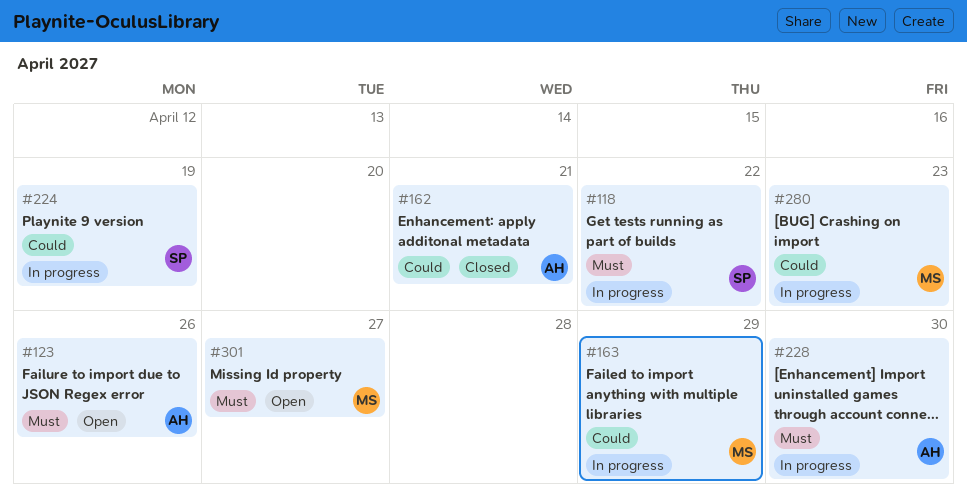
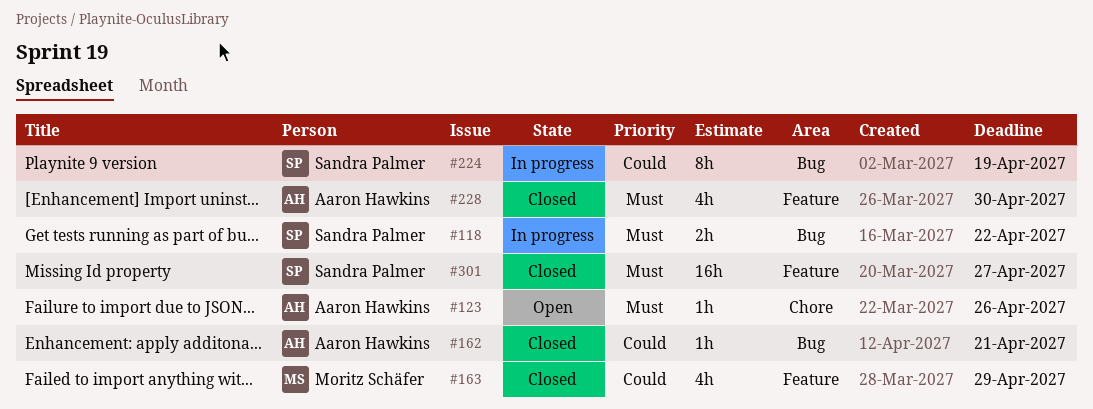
#163, status: In progress -> Closed
#228, status: In progress -> Closed
#280: present -> none
#301, status: Open -> Closed
#301, owner: Moritz Schäfer -> Sandra Palmer

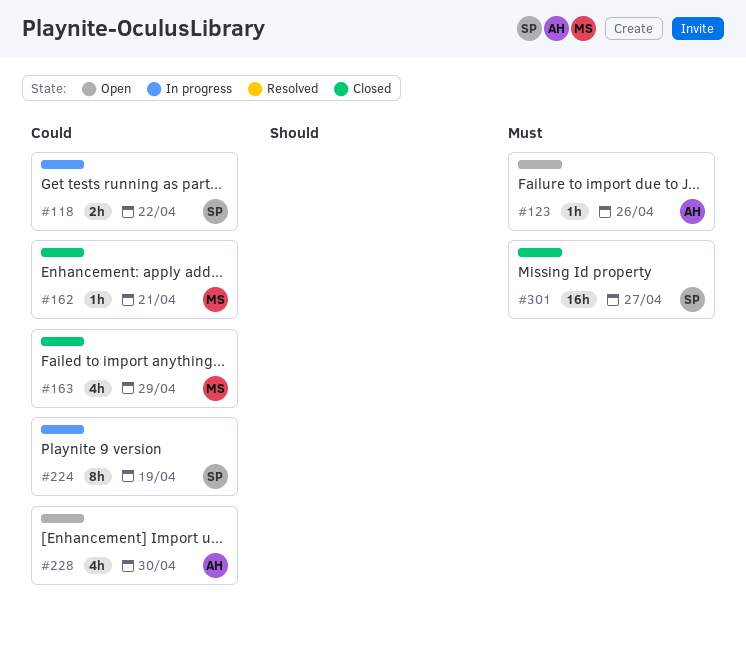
#118, priority: Must -> Could
#162, owner: Aaron Hawkins -> Moritz Schäfer
#228, status: Closed -> Open
#228, priority: Must -> Could

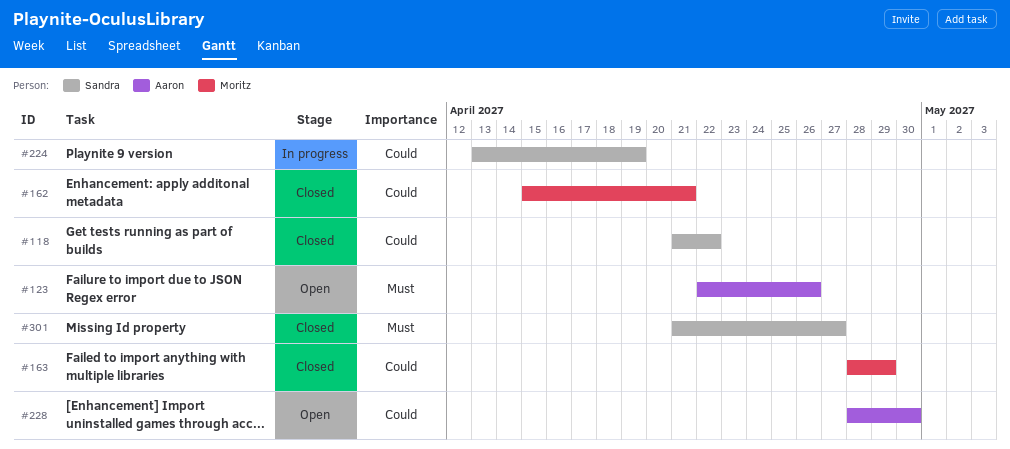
#118, status: In progress -> Closed

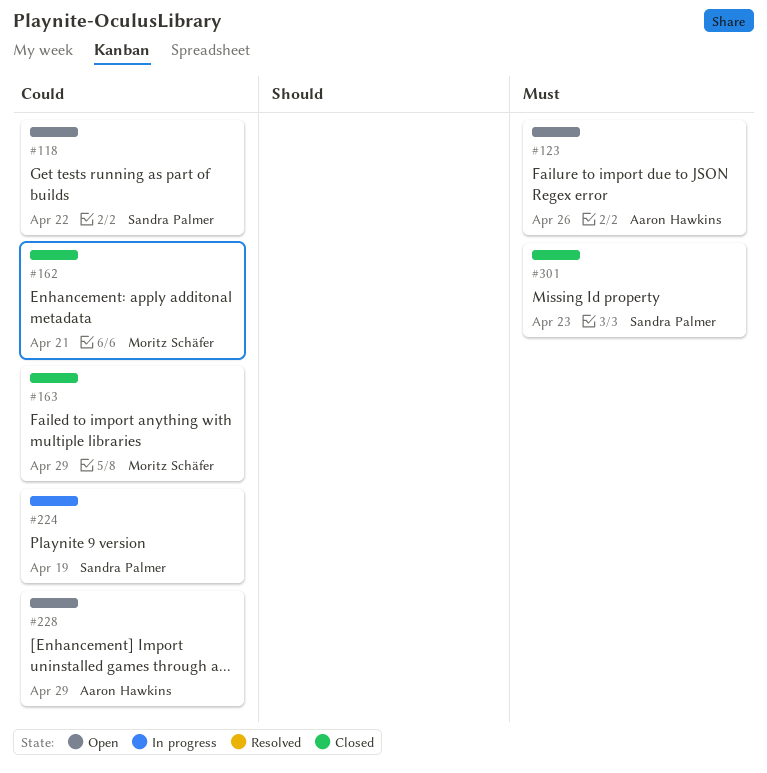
#118, status: Closed -> Open
#228, due: Apr 30 -> Apr 29
#301, due: Apr 27 -> Apr 23

